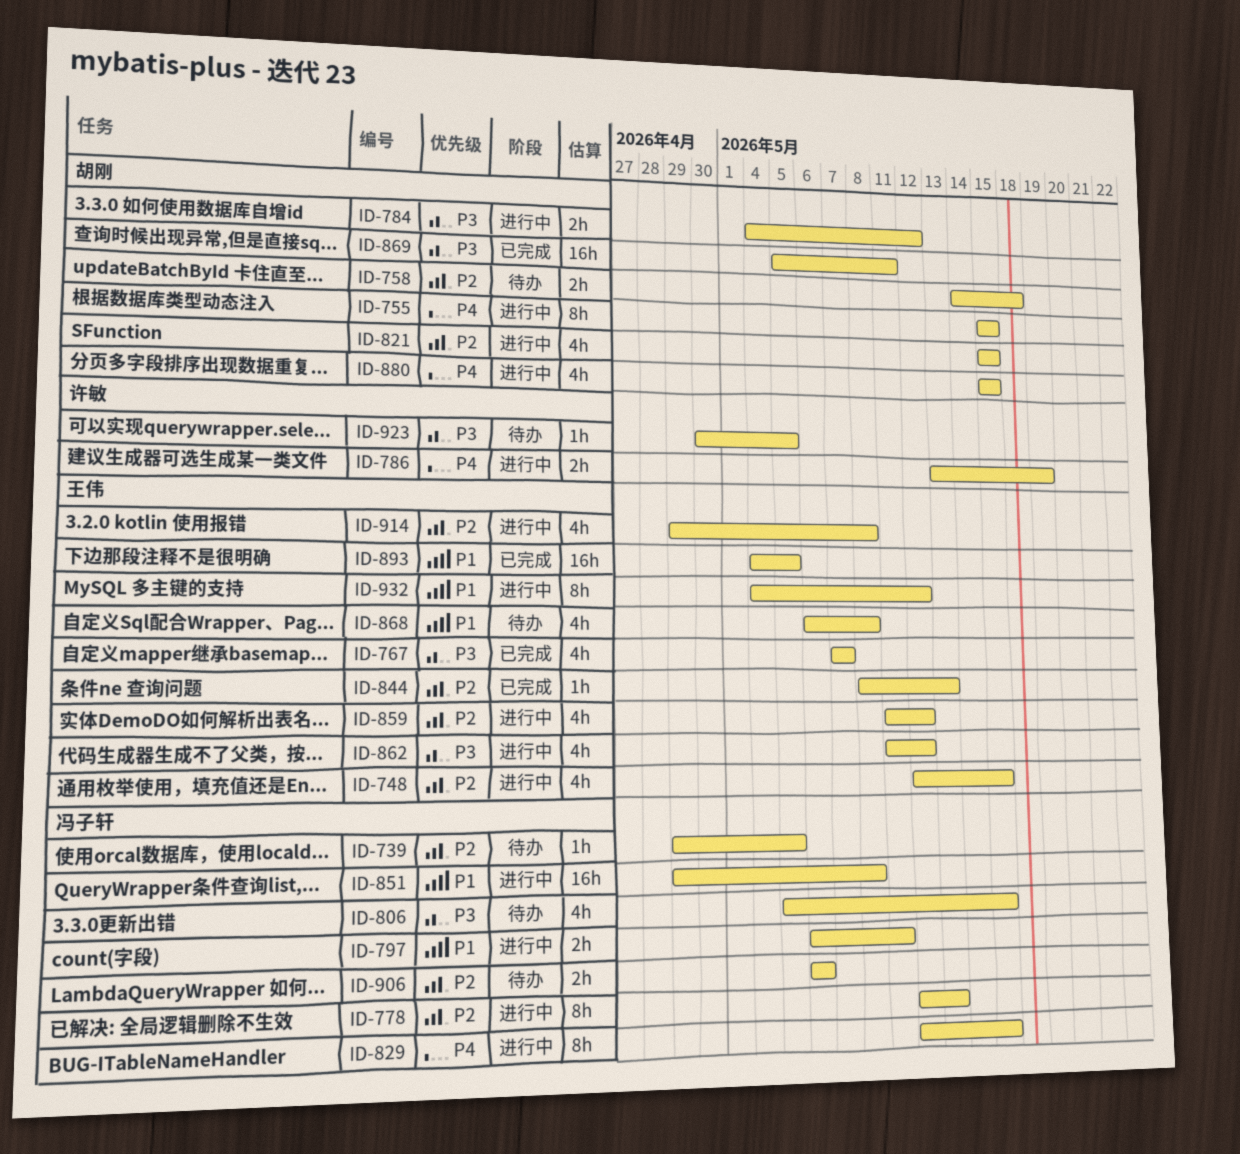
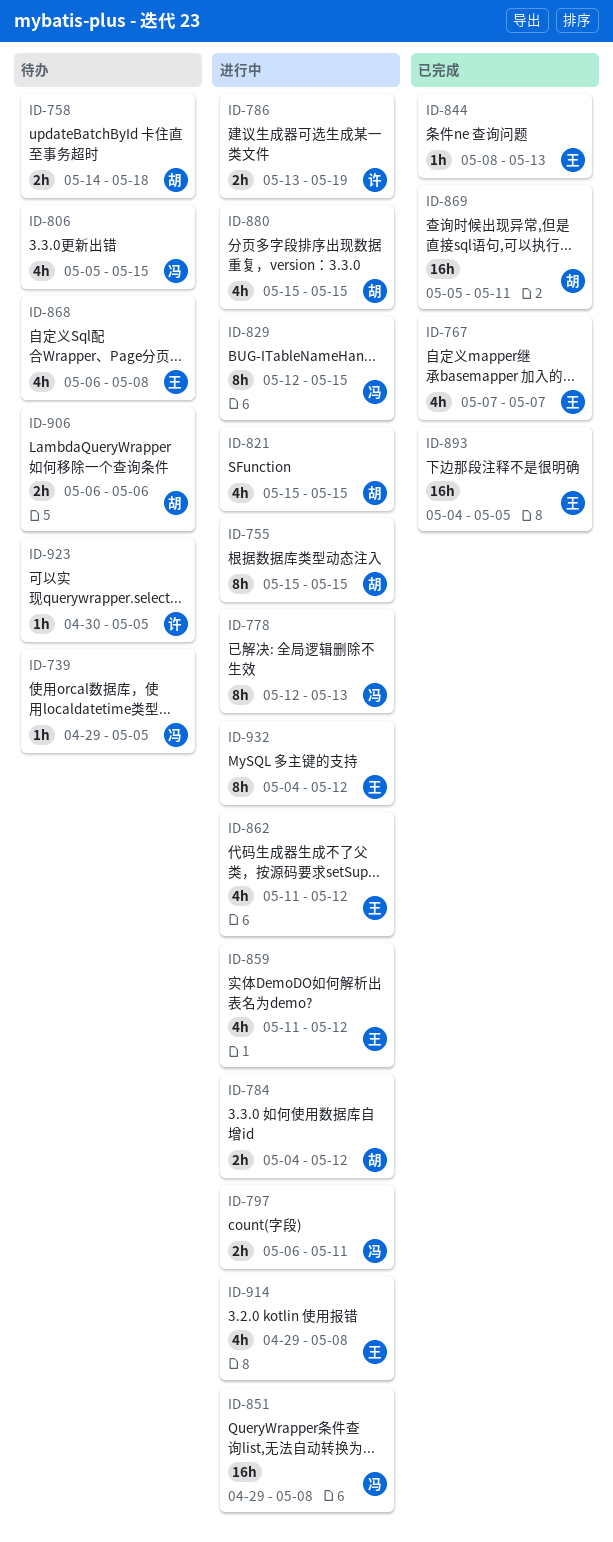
ID-748: present -> none
ID-906, owner: 冯子轩 -> 胡刚

